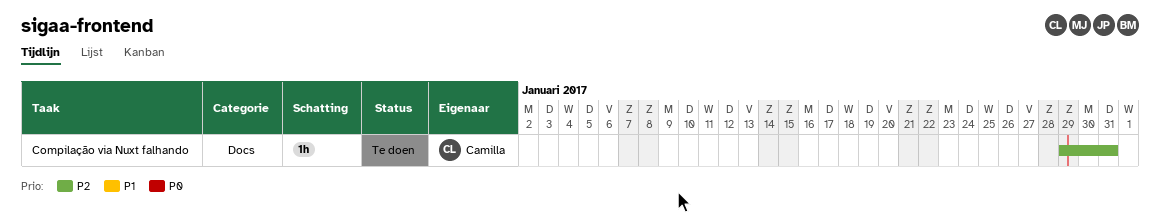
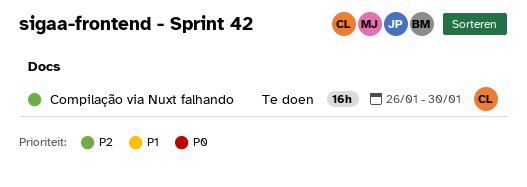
Compilação via Nuxt falhando, estimate: 1h -> 16h
Compilação via Nuxt falhando, start: Jan 29 -> Jan 26
Compilação via Nuxt falhando, due: Jan 31 -> Jan 30

